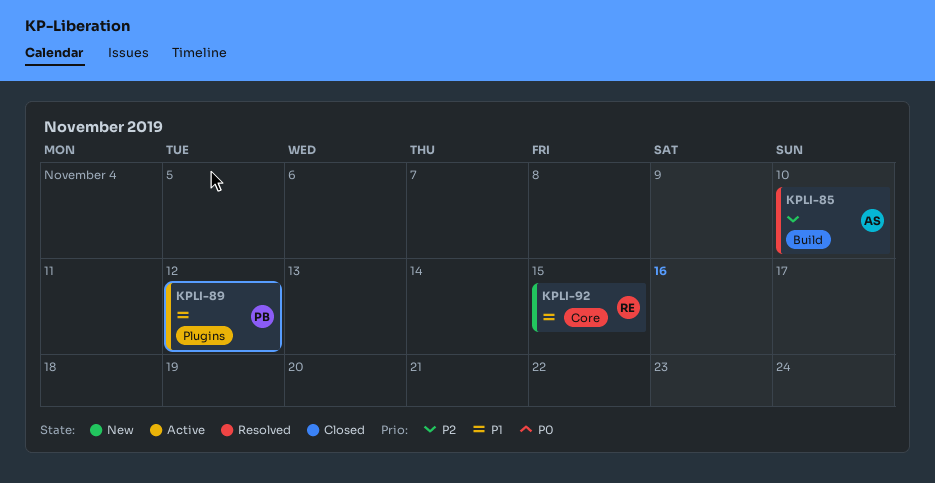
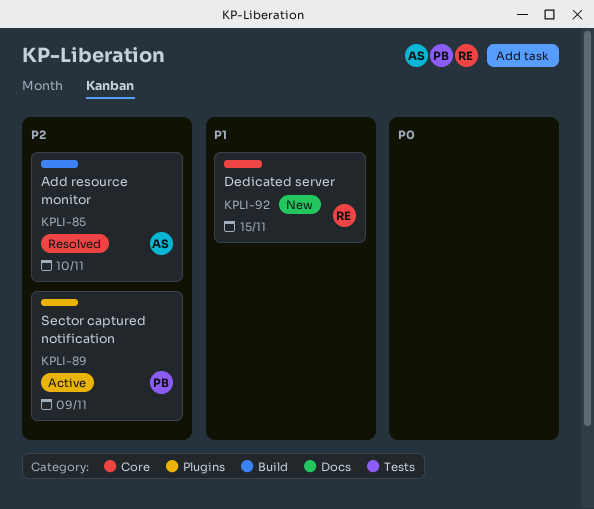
KPLI-89, priority: P1 -> P2
KPLI-89, due: Nov 12 -> Nov 9

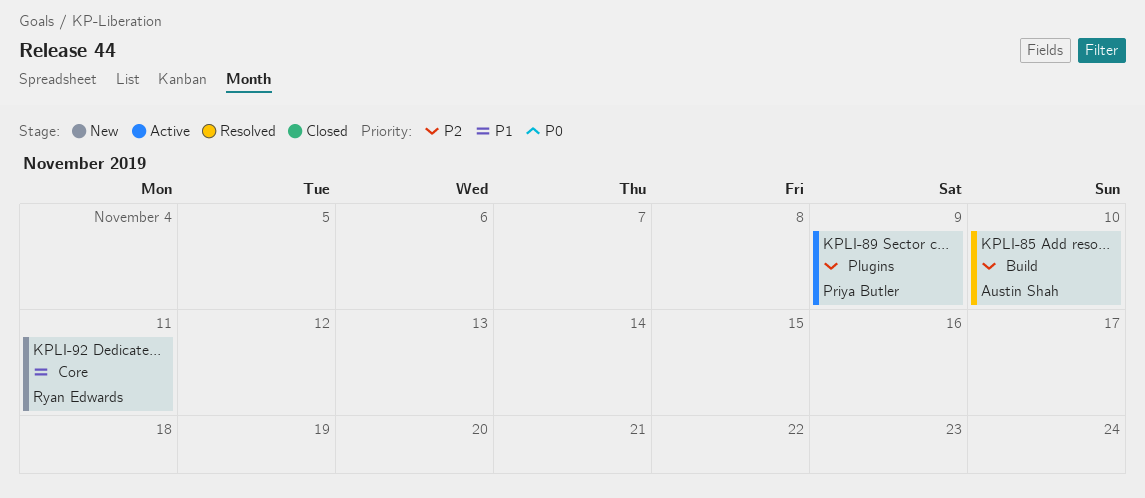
KPLI-92, due: Nov 15 -> Nov 11

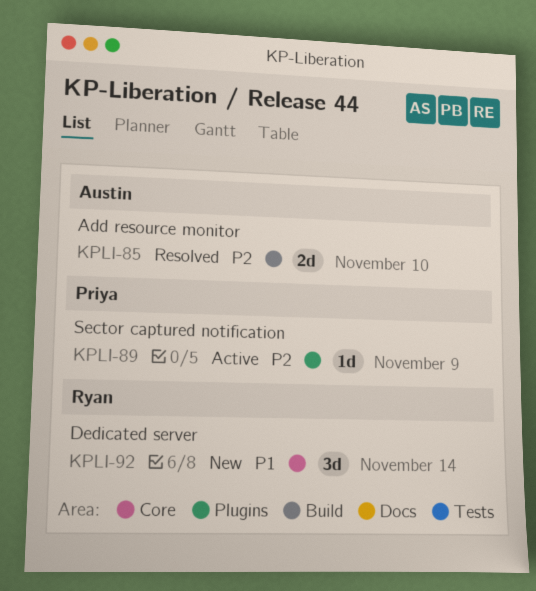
KPLI-92, due: Nov 11 -> Nov 14

